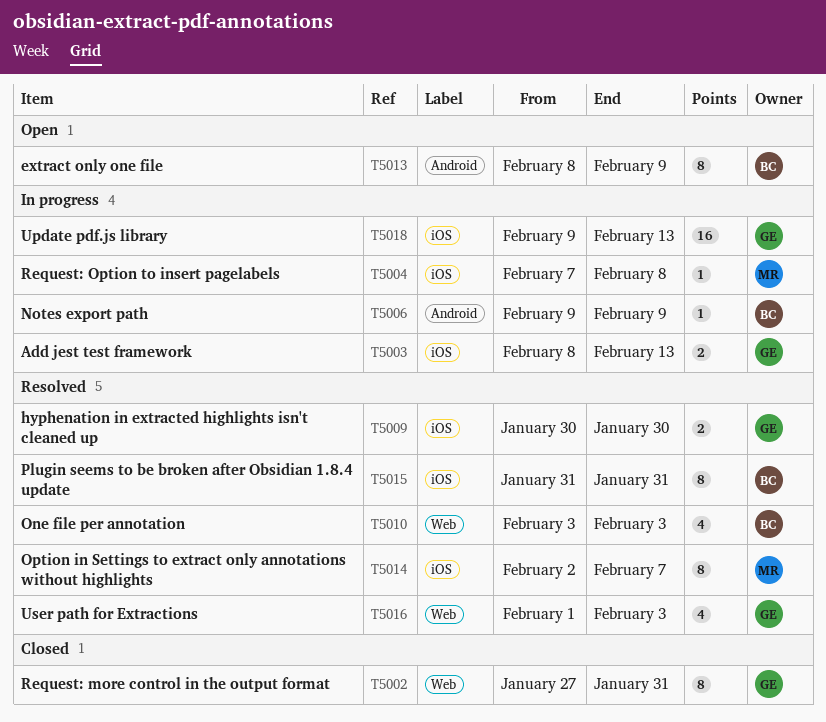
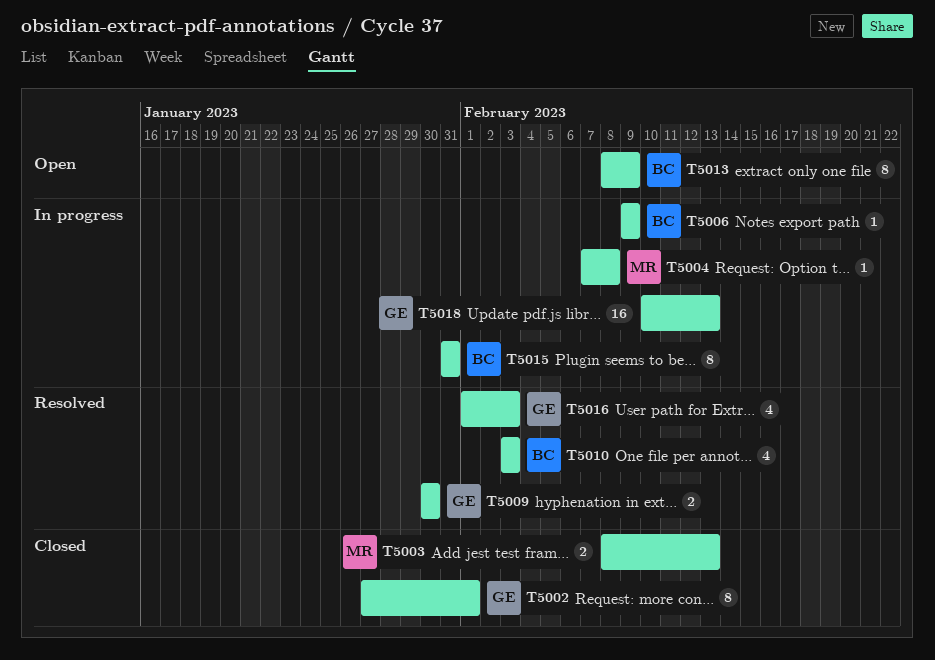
T5002, due: Jan 31 -> Feb 1
T5003, status: In progress -> Closed
T5003, owner: GE -> MR
T5014: present -> none
T5015, status: Resolved -> In progress
T5018, start: Feb 9 -> Feb 10

